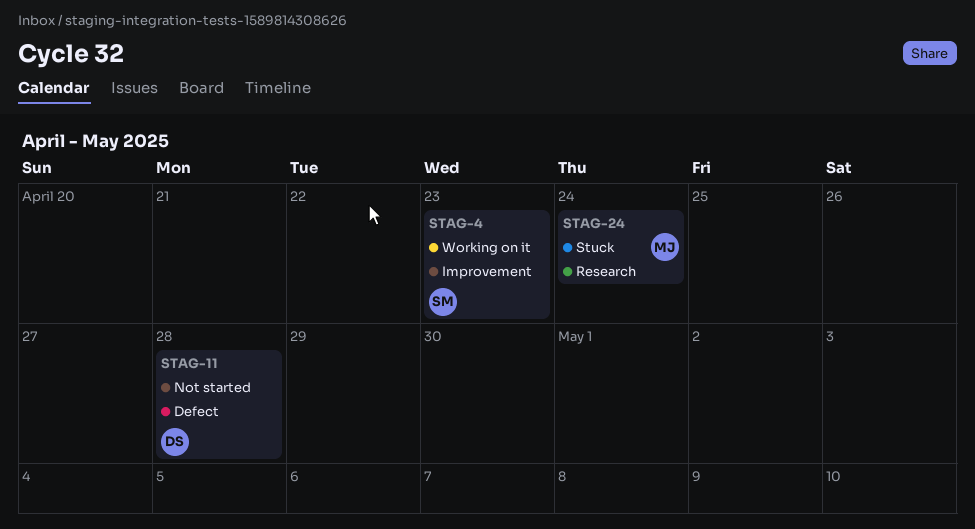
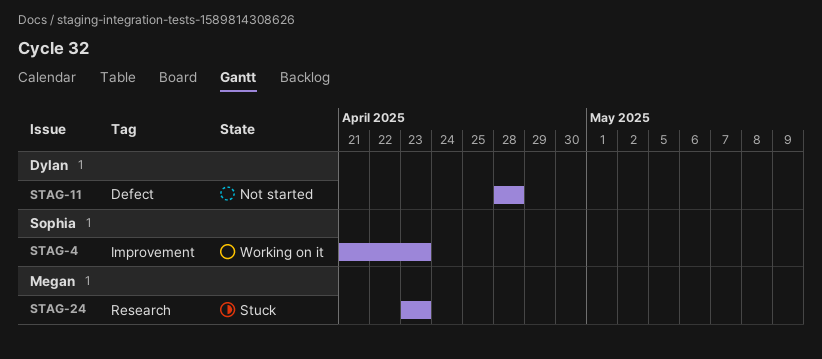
STAG-24, due: Apr 24 -> Apr 23

